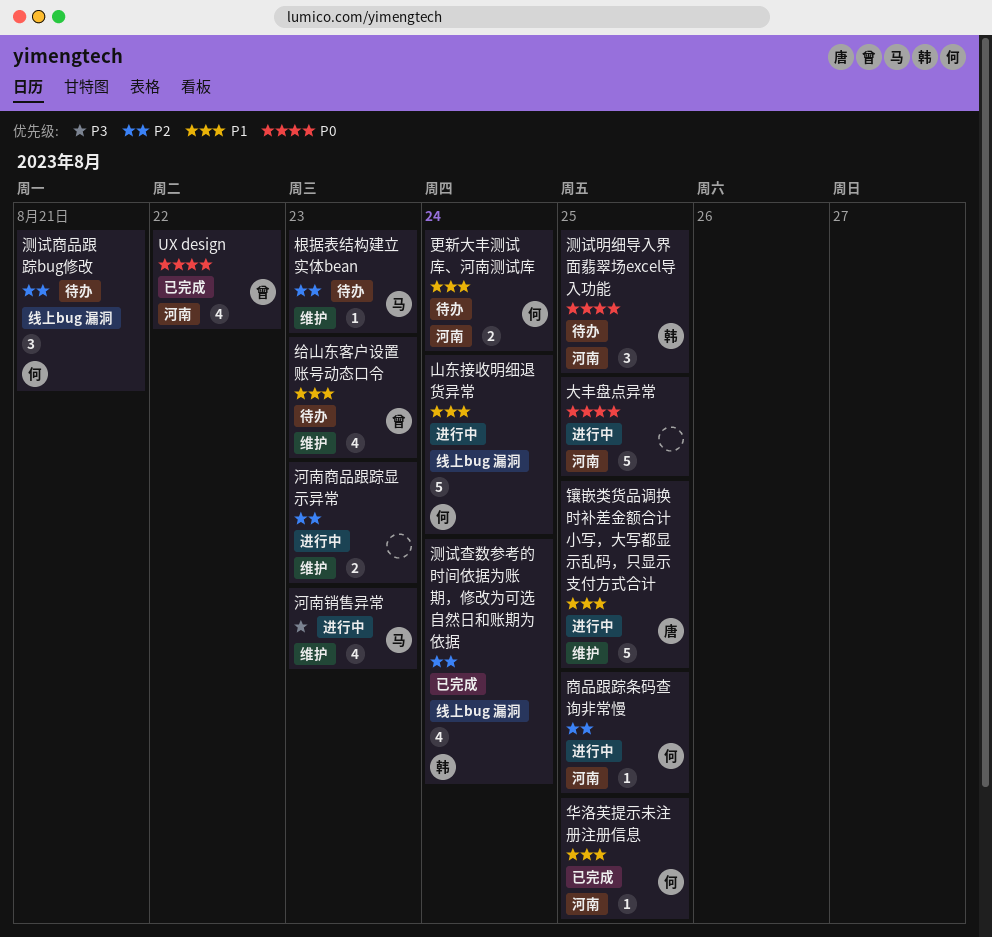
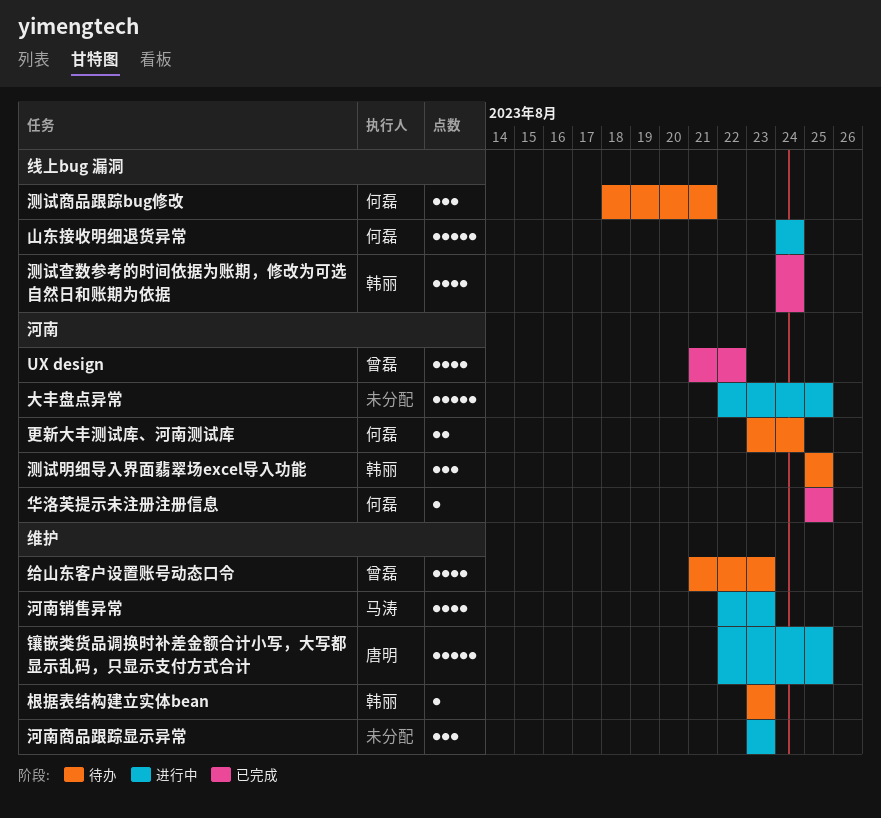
商品跟踪条码查询非常慢: present -> none
根据表结构建立实体bean, owner: 马涛 -> 韩丽
河南商品跟踪显示异常, estimate: 2 -> 3

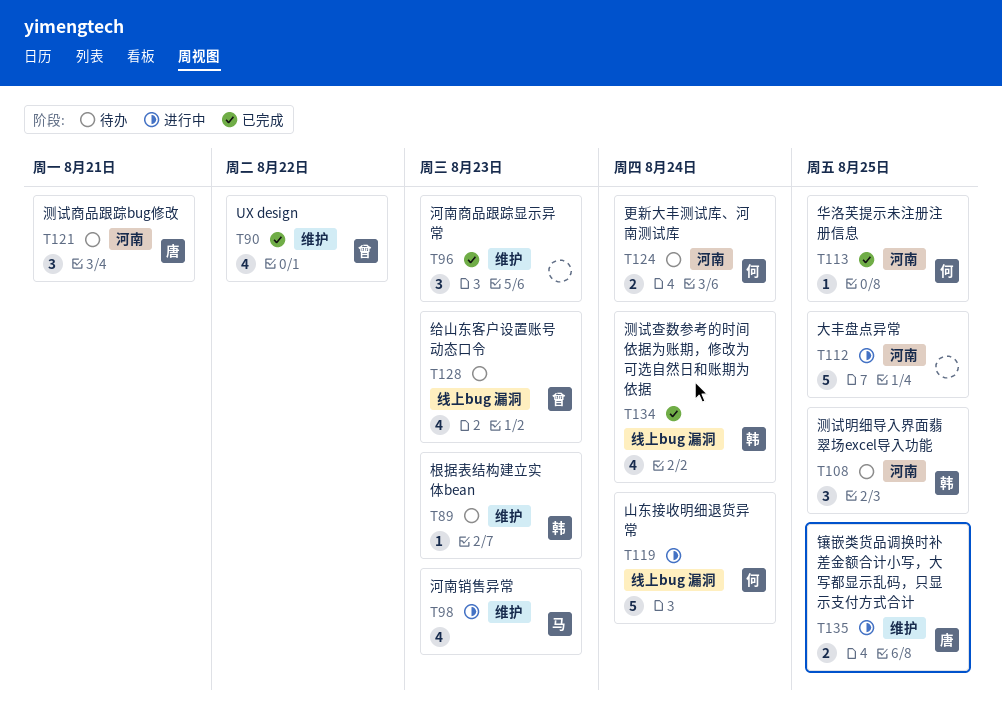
UX design, label: 河南 -> 维护
河南商品跟踪显示异常, status: 进行中 -> 已完成
测试商品跟踪bug修改, owner: 何磊 -> 唐明
测试商品跟踪bug修改, label: 线上bug 漏洞 -> 河南
给山东客户设置账号动态口令, label: 维护 -> 线上bug 漏洞
镶嵌类货品调换时补差金额合计小写，大写都显示乱码，只显示支付方式合计, estimate: 5 -> 2

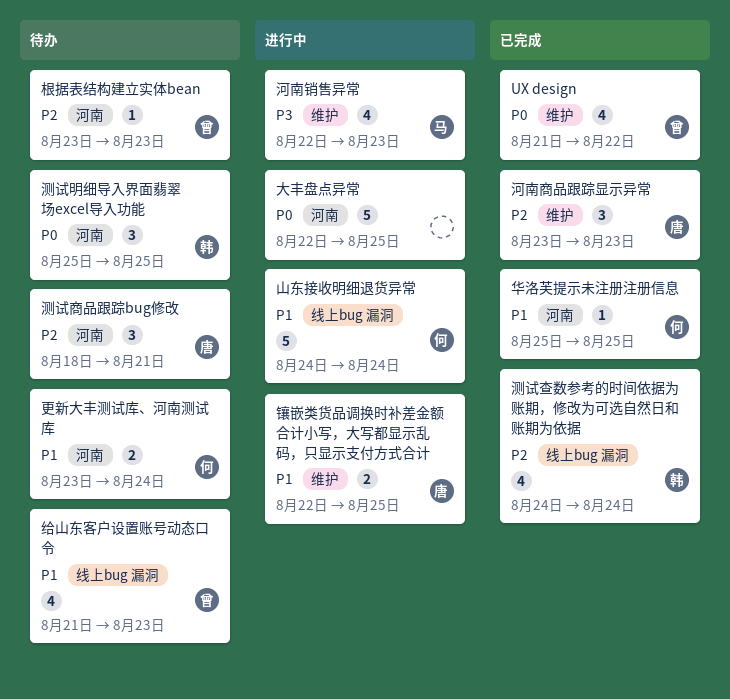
根据表结构建立实体bean, owner: 韩 -> 曾
根据表结构建立实体bean, label: 维护 -> 河南
河南商品跟踪显示异常, owner: none -> 唐

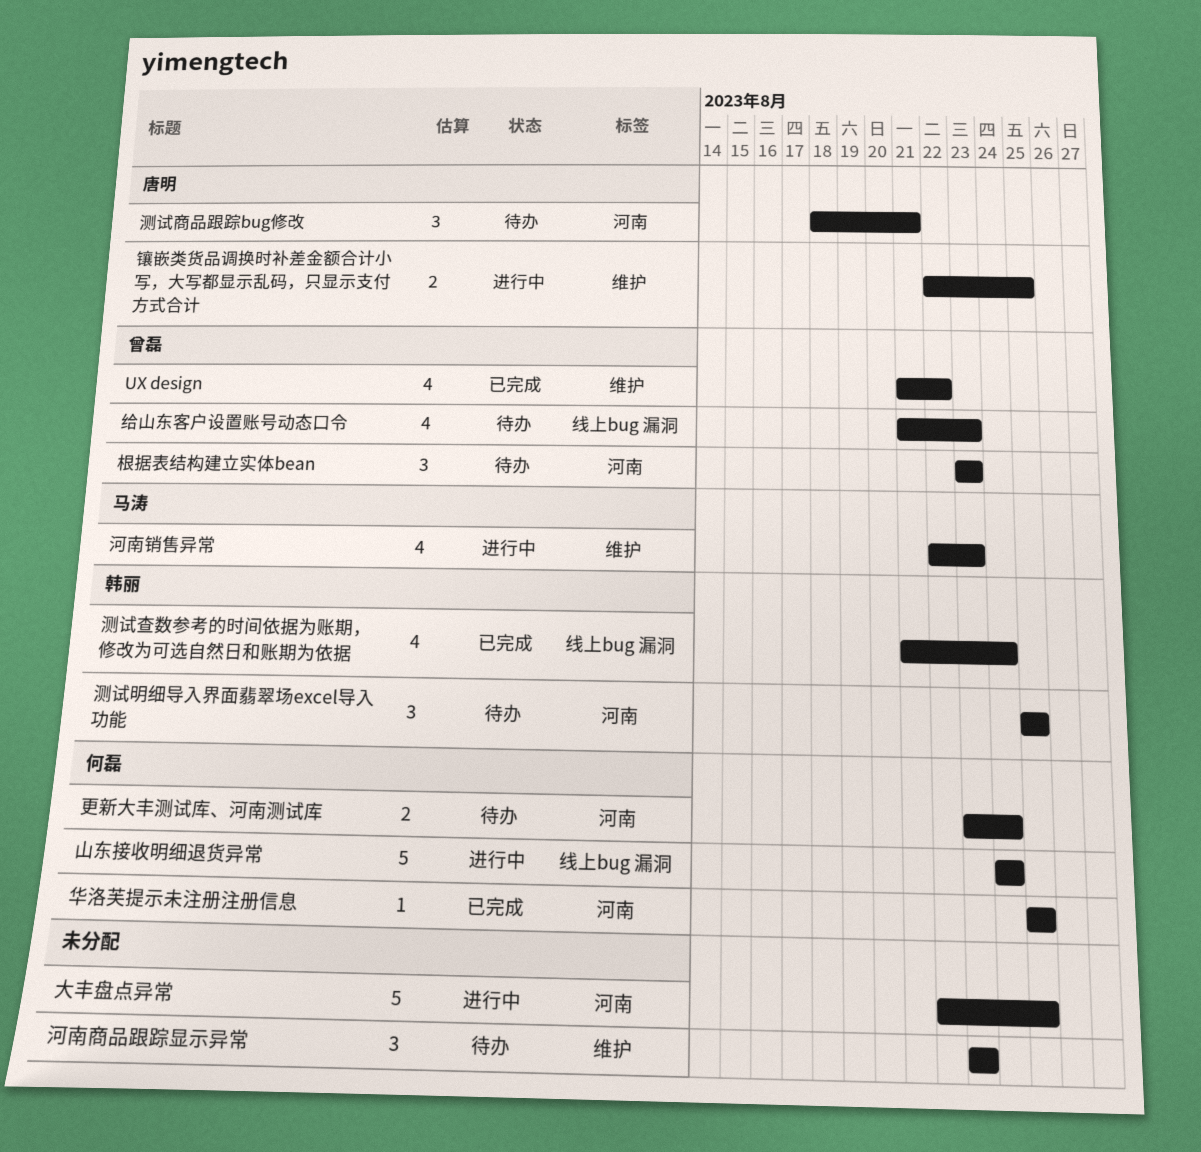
根据表结构建立实体bean, estimate: 1 -> 3
河南商品跟踪显示异常, status: 已完成 -> 待办
河南商品跟踪显示异常, owner: 唐明 -> none
测试查数参考的时间依据为账期，修改为可选自然日和账期为依据, start: Aug 24 -> Aug 21

